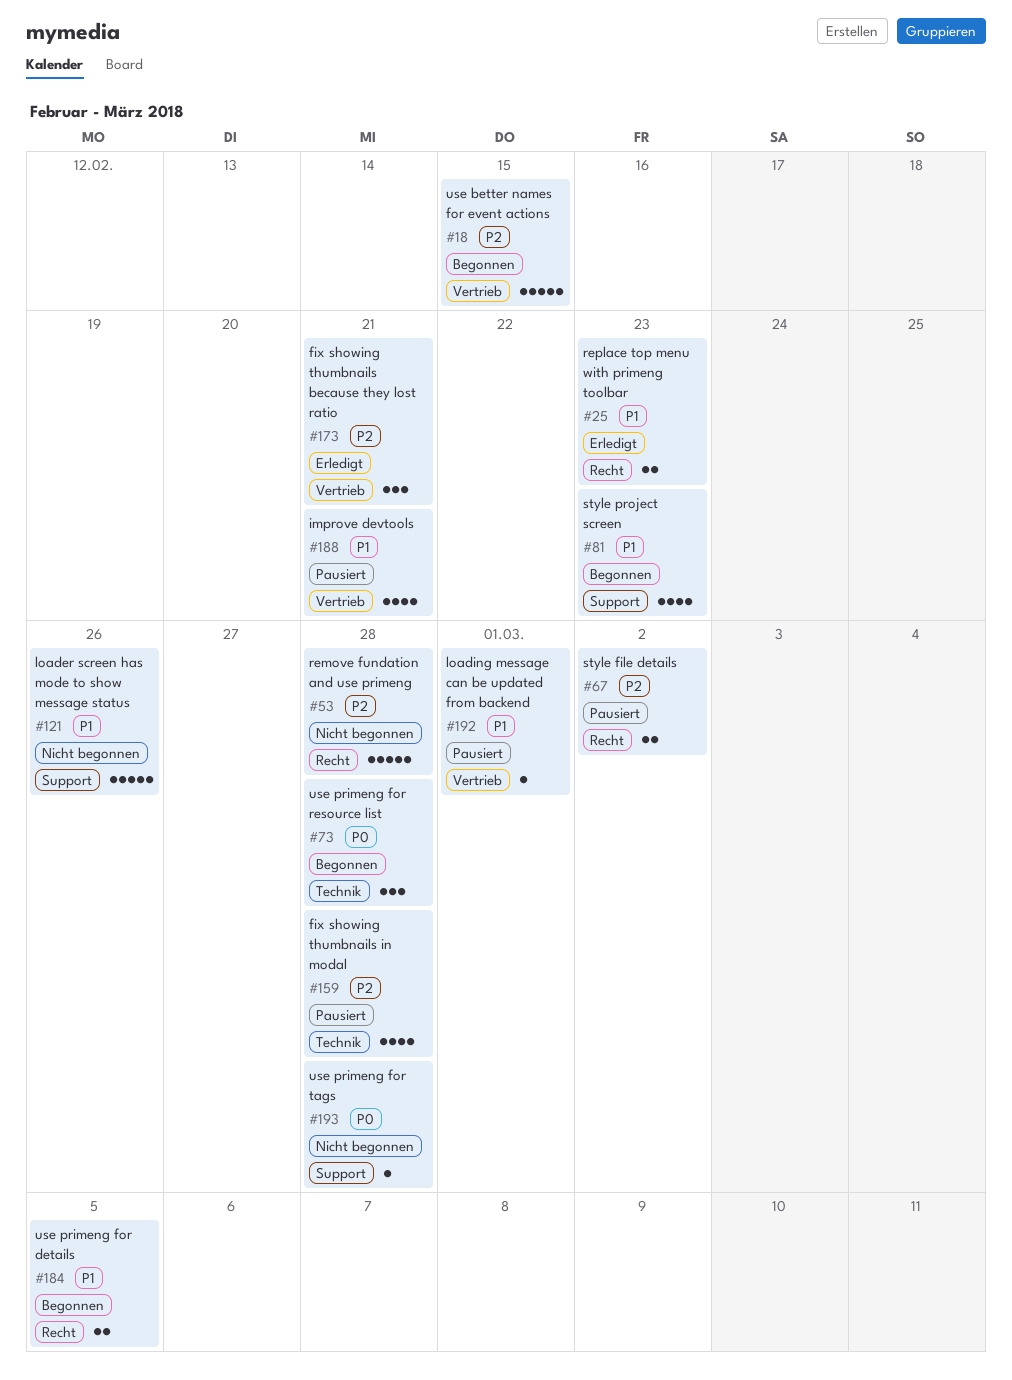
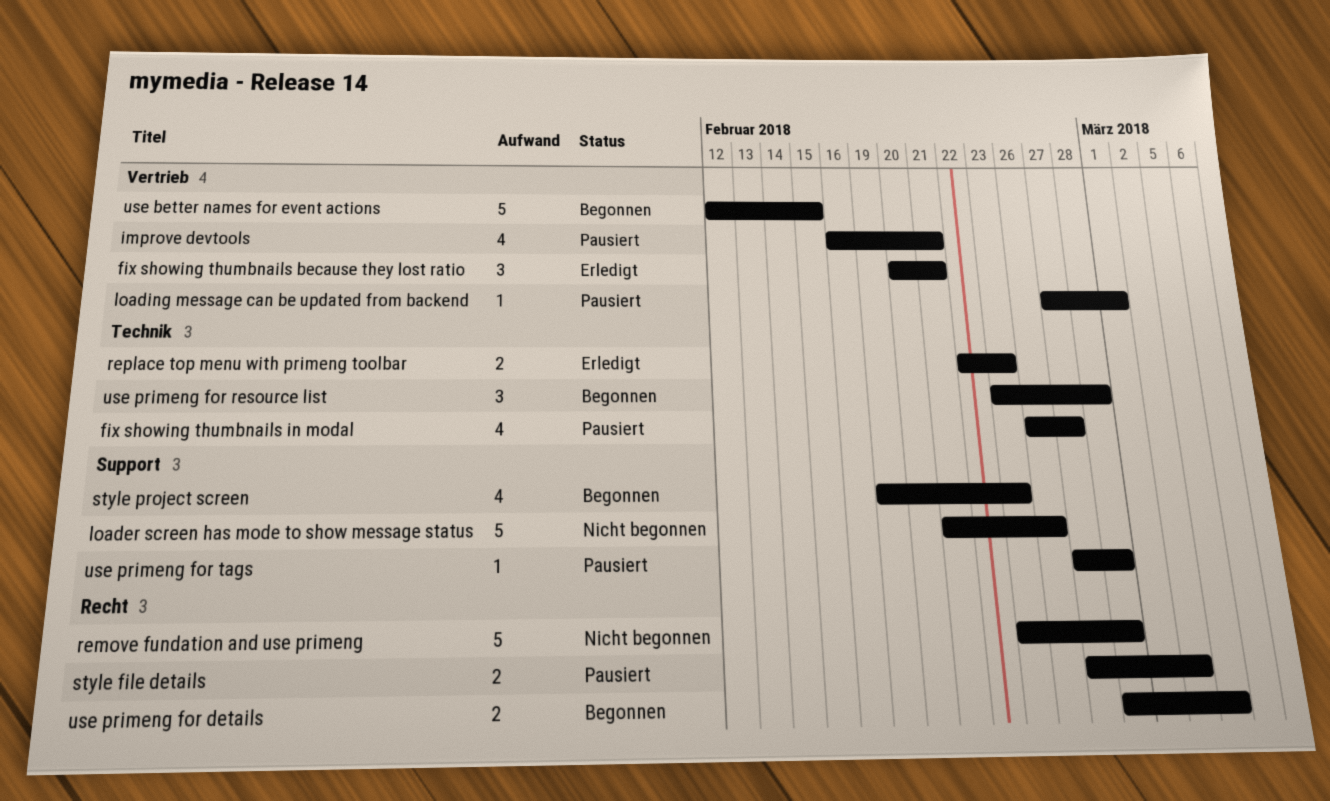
fix showing thumbnails in modal, due: Feb 28 -> Feb 27
replace top menu with primeng toolbar, label: Recht -> Technik
use primeng for tags, status: Nicht begonnen -> Pausiert

